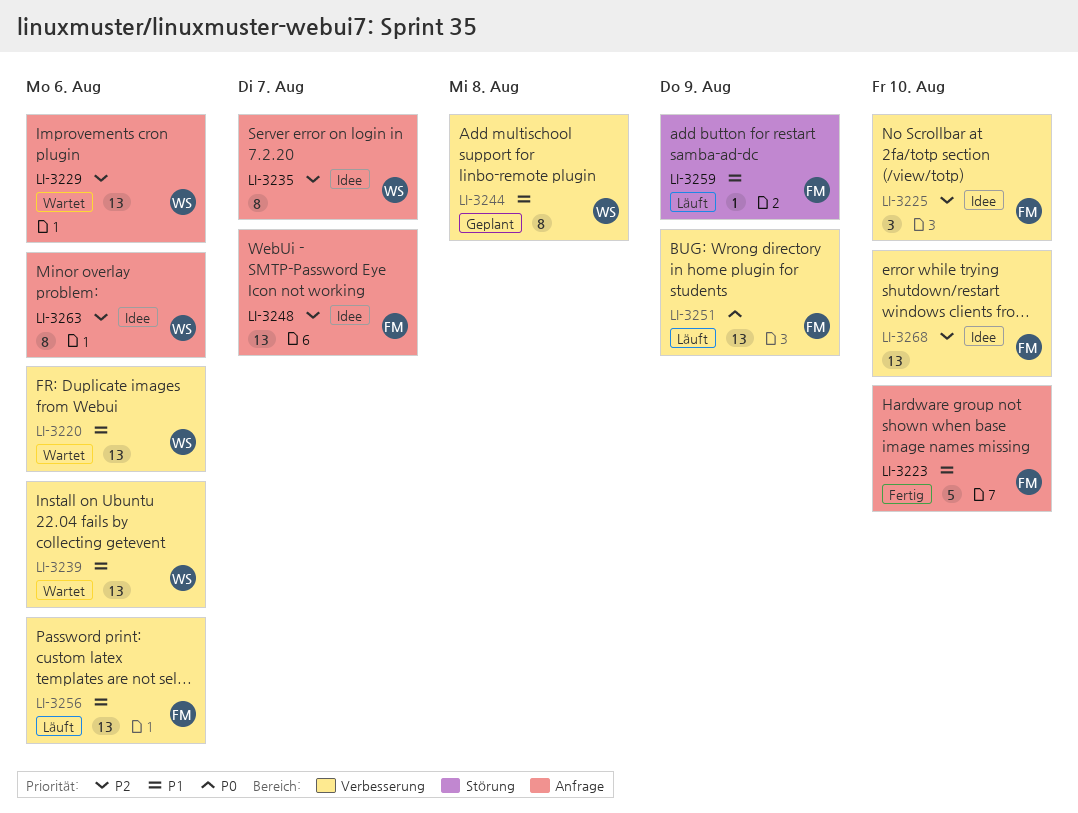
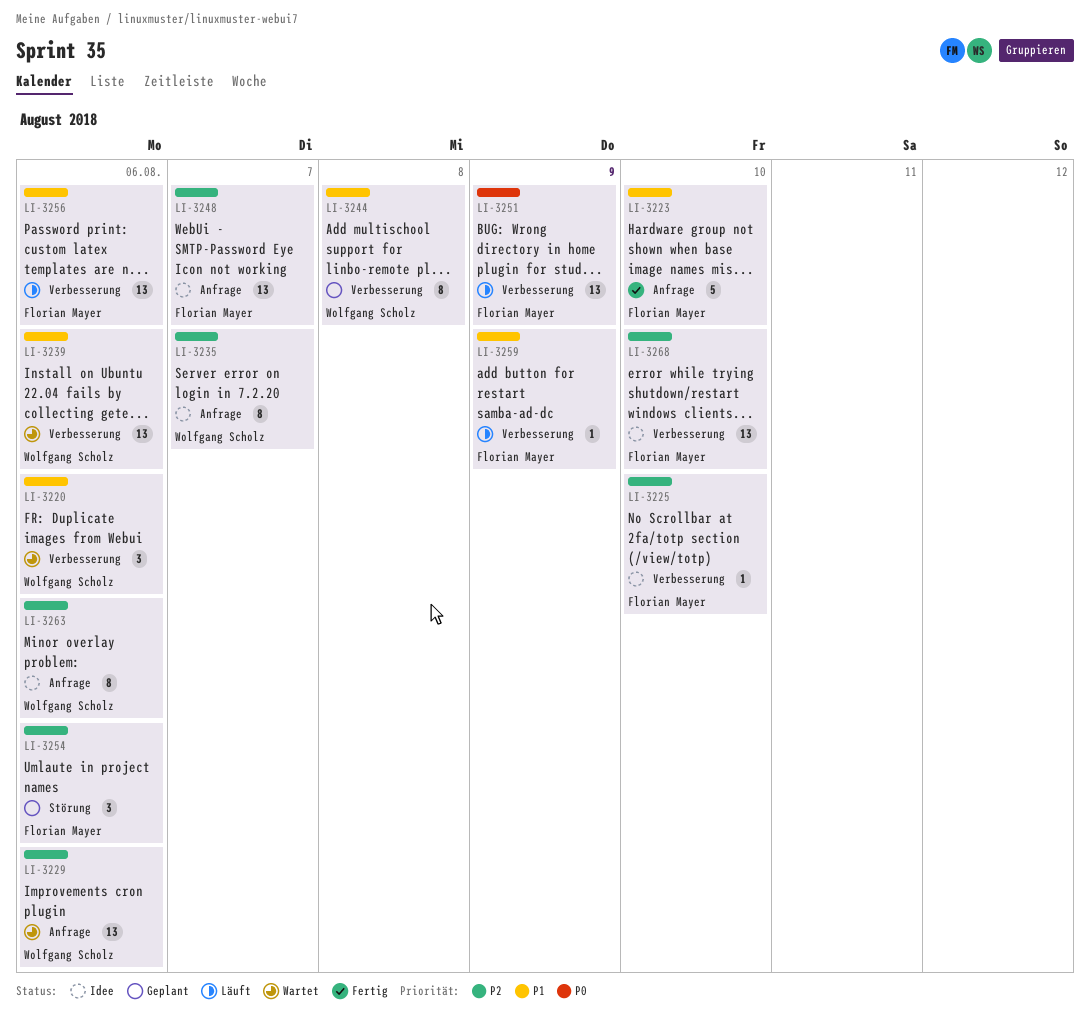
LI-3220, estimate: 13 -> 3
LI-3225, estimate: 3 -> 1
LI-3254: none -> present
LI-3259, label: Störung -> Verbesserung

